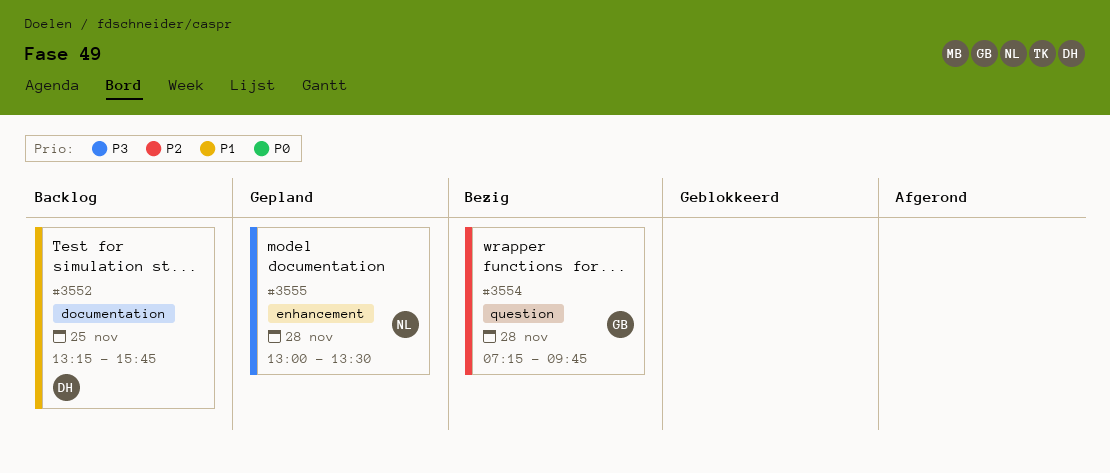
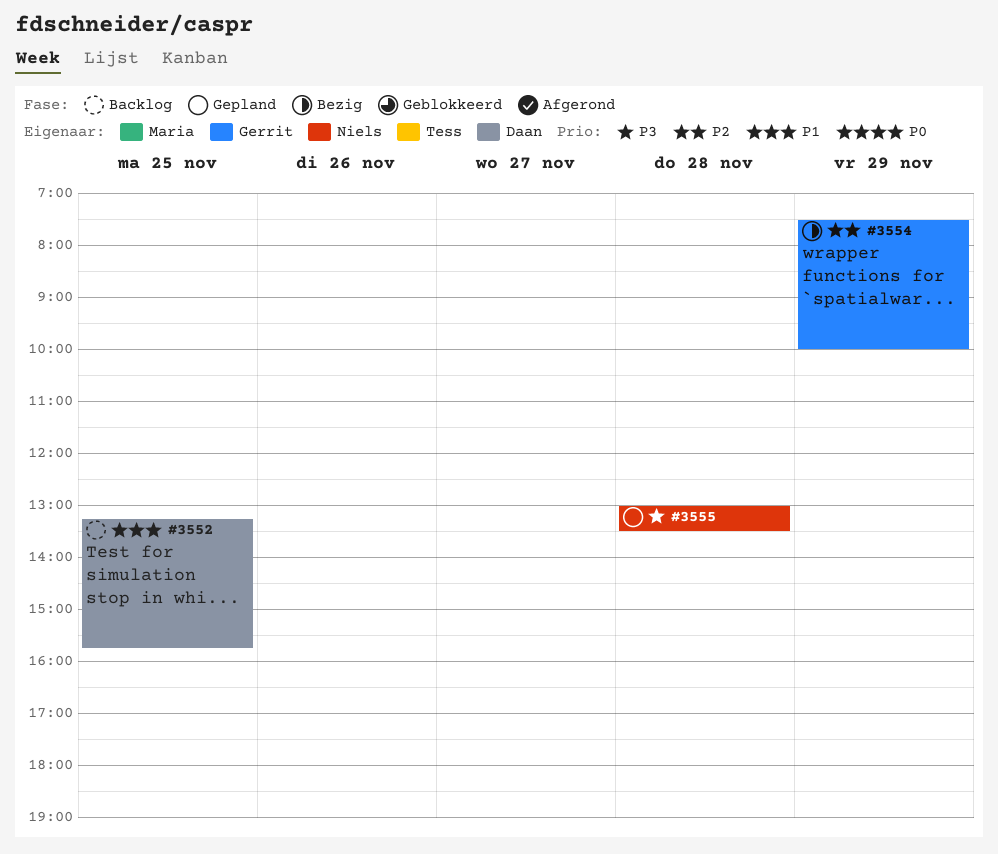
#3554, day: Nov 28 -> Nov 29
#3554, begins: 07:15 -> 07:30
#3554, ends: 09:45 -> 10:00

